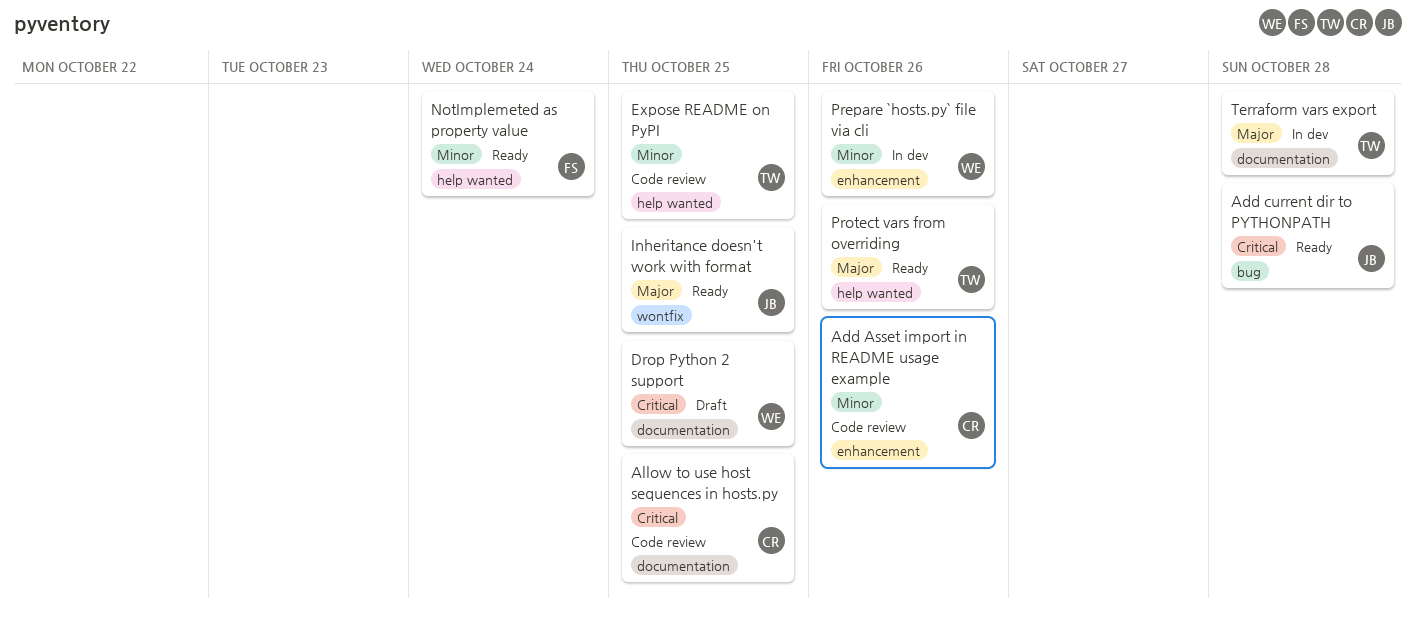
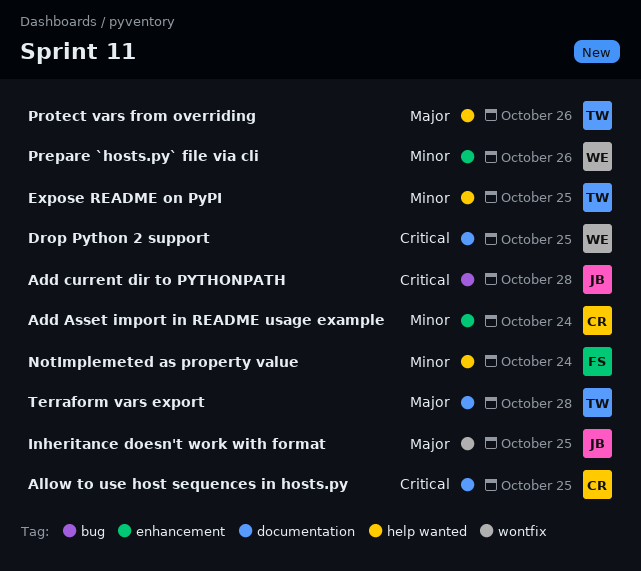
Add Asset import in README usage example, due: Oct 26 -> Oct 24

